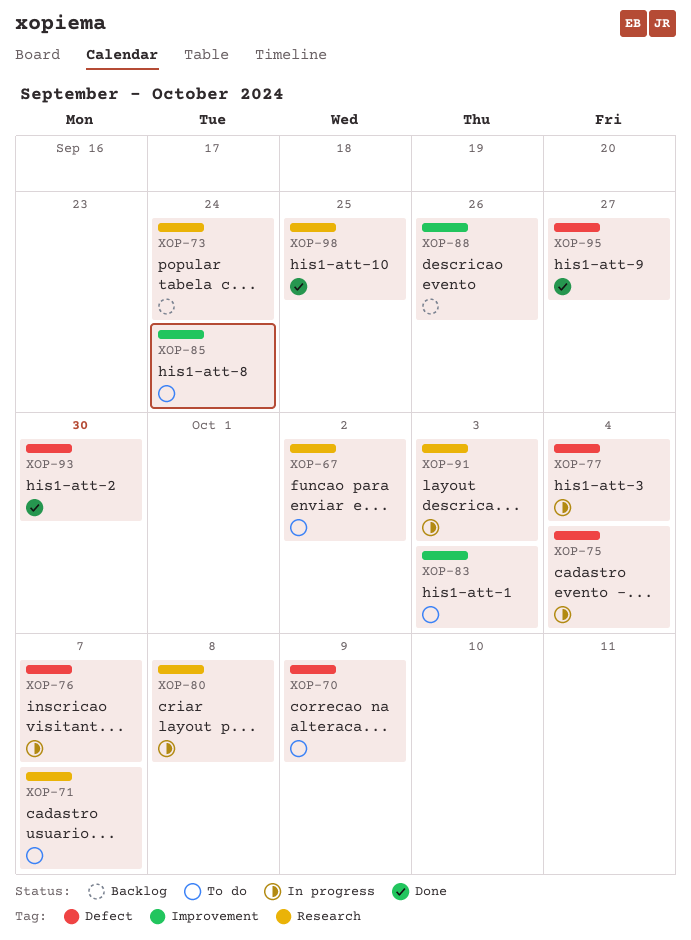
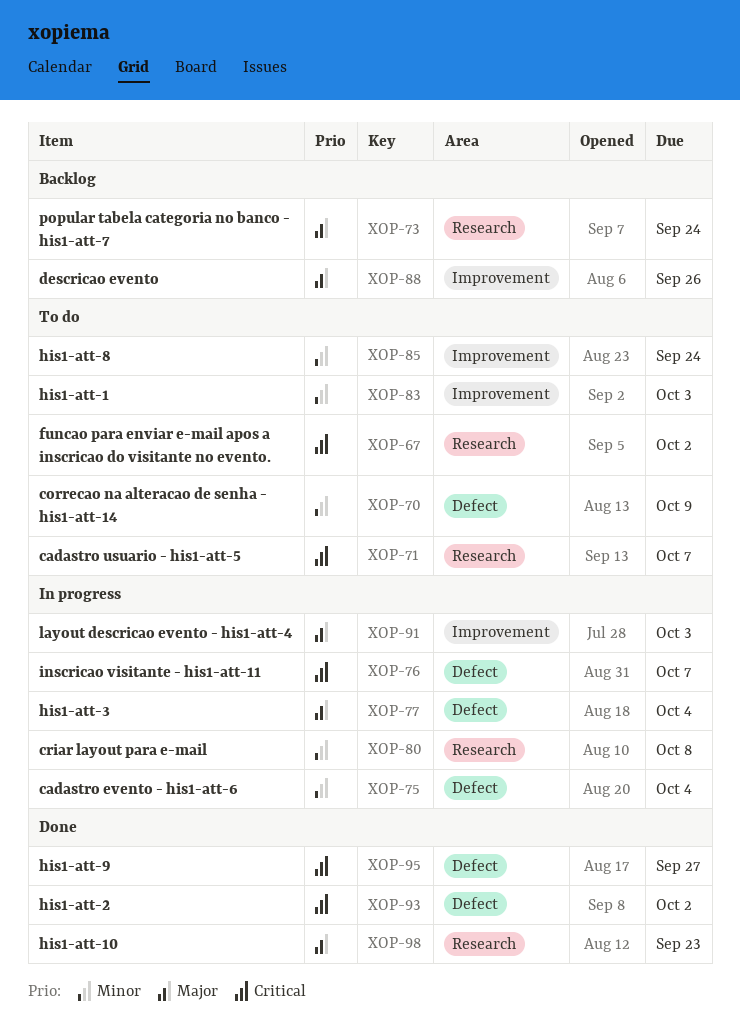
XOP-91, label: Research -> Improvement
XOP-93, due: Sep 30 -> Oct 2
XOP-98, due: Sep 25 -> Sep 23

